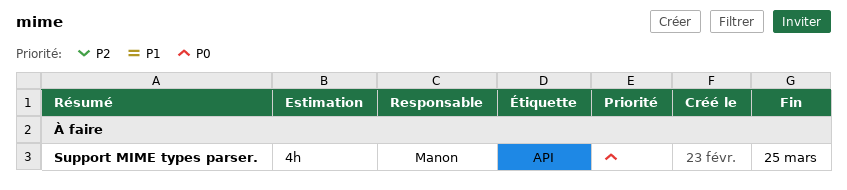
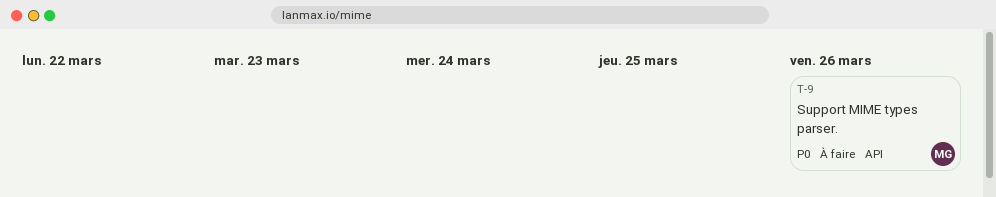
Support MIME types parser., due: Mar 25 -> Mar 26

